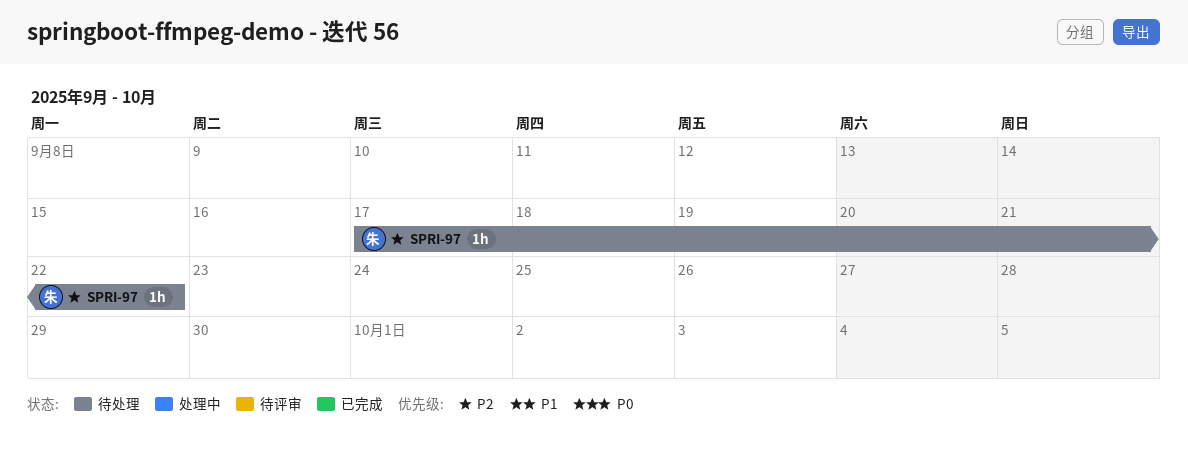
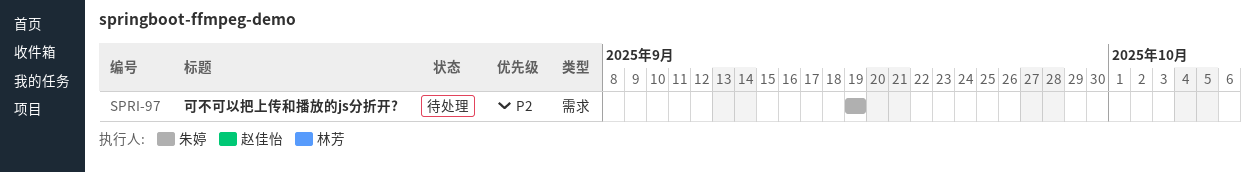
SPRI-97, start: Sep 17 -> Sep 19
SPRI-97, due: Sep 22 -> Sep 19

